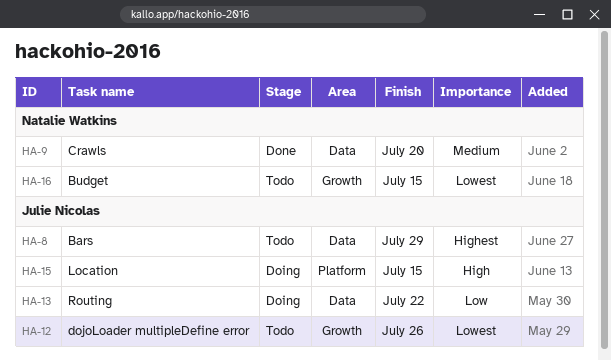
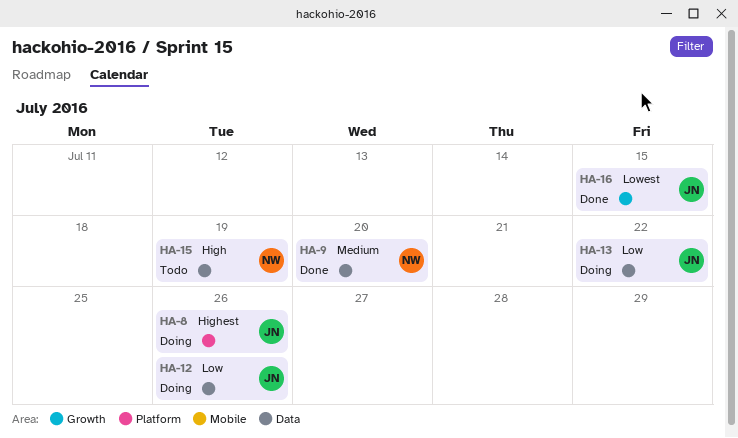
HA-8, status: Todo -> Doing
HA-8, label: Data -> Platform
HA-8, due: Jul 29 -> Jul 26
HA-12, status: Todo -> Doing
HA-12, priority: Lowest -> Low
HA-12, label: Growth -> Data
HA-15, status: Doing -> Todo
HA-15, owner: Julie Nicolas -> Natalie Watkins
HA-15, label: Platform -> Data
HA-15, due: Jul 15 -> Jul 19
HA-16, status: Todo -> Done
HA-16, owner: Natalie Watkins -> Julie Nicolas

